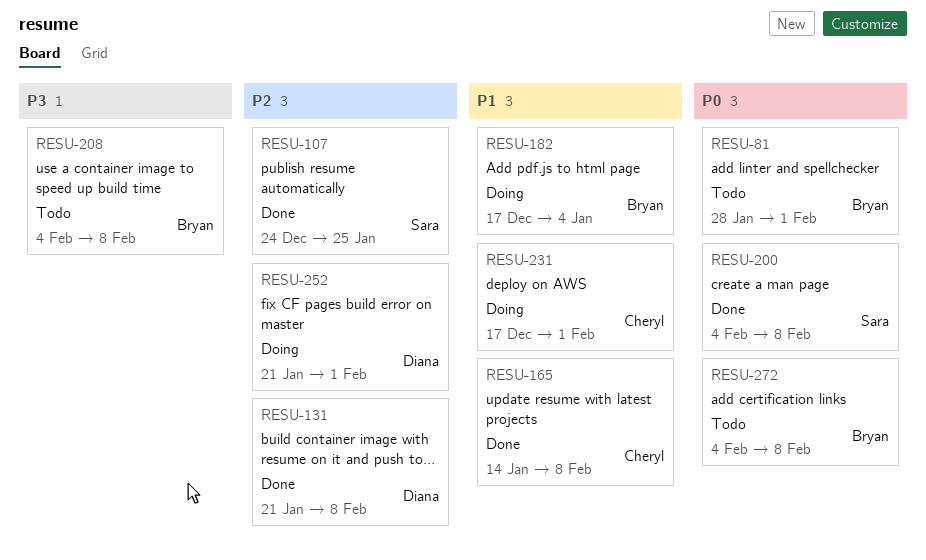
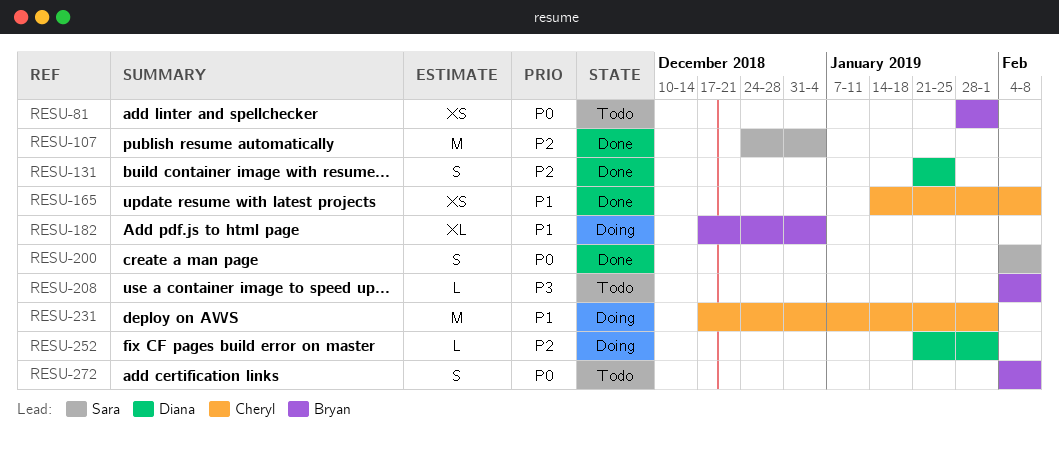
RESU-107, due: Jan 25 -> Jan 4
RESU-131, due: Feb 8 -> Jan 25

